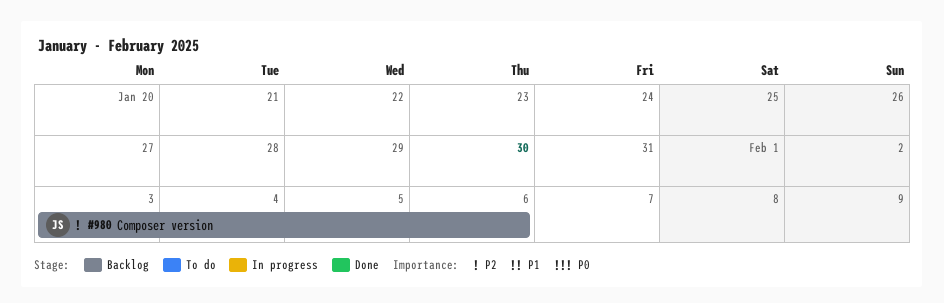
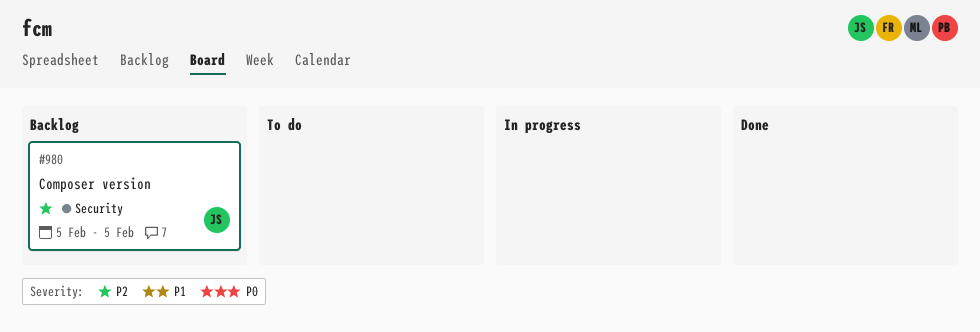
#980, start: Feb 3 -> Feb 5
#980, due: Feb 6 -> Feb 5

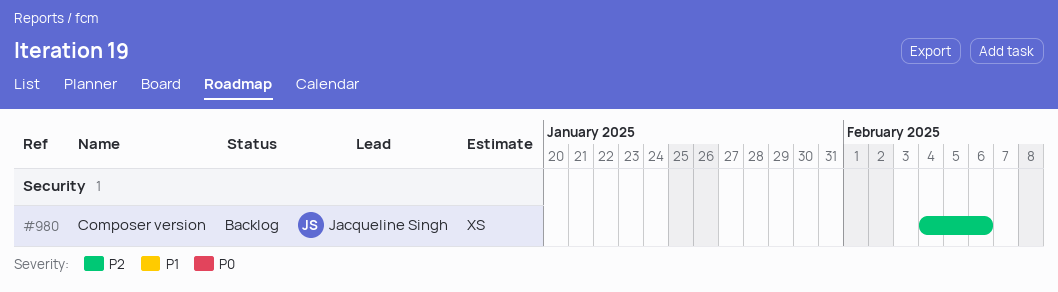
#980, start: Feb 5 -> Feb 4
#980, due: Feb 5 -> Feb 6

